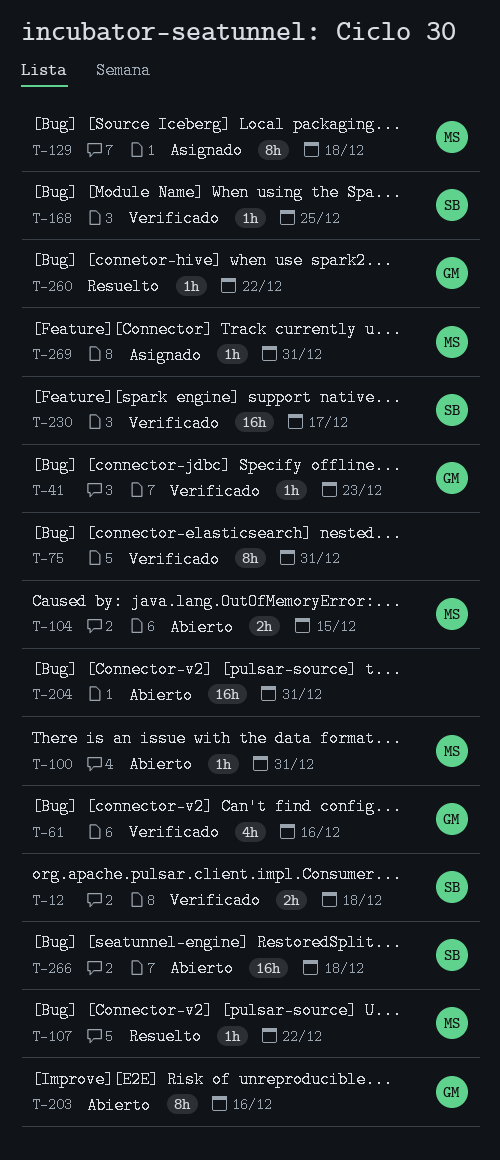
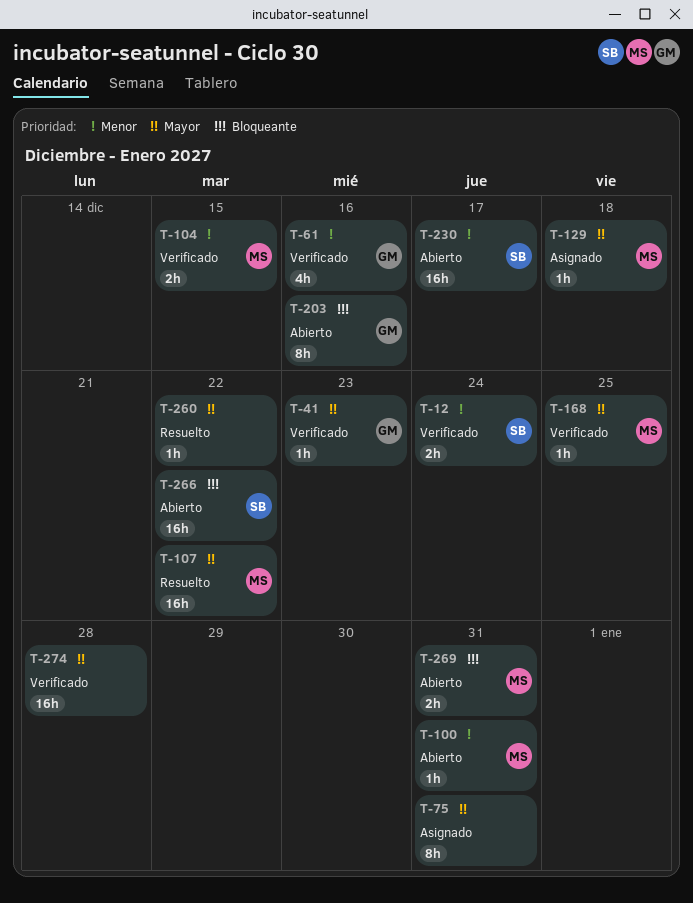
T-12, due: Dec 18 -> Dec 24
T-75, status: Verificado -> Asignado
T-104, status: Abierto -> Verificado
T-107, estimate: 1h -> 16h
T-129, estimate: 8h -> 1h
T-168, owner: SB -> MS
T-204: present -> none
T-230, status: Verificado -> Abierto
T-260, owner: GM -> none
T-266, due: Dec 18 -> Dec 22
T-269, status: Asignado -> Abierto
T-269, estimate: 1h -> 2h
T-274: none -> present

